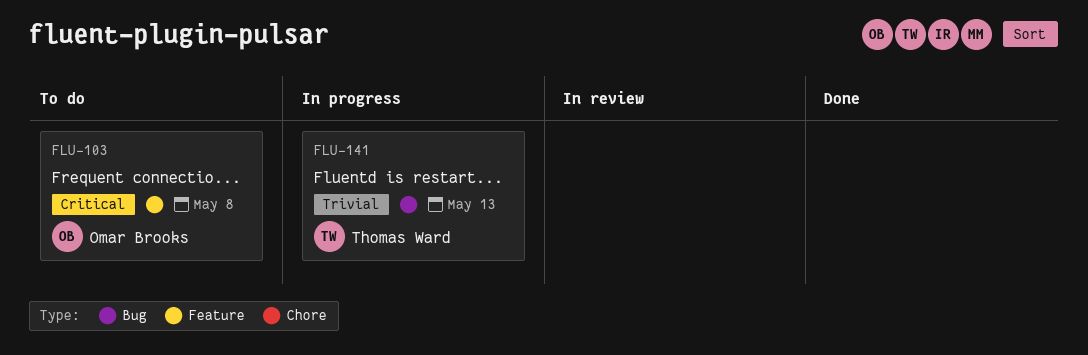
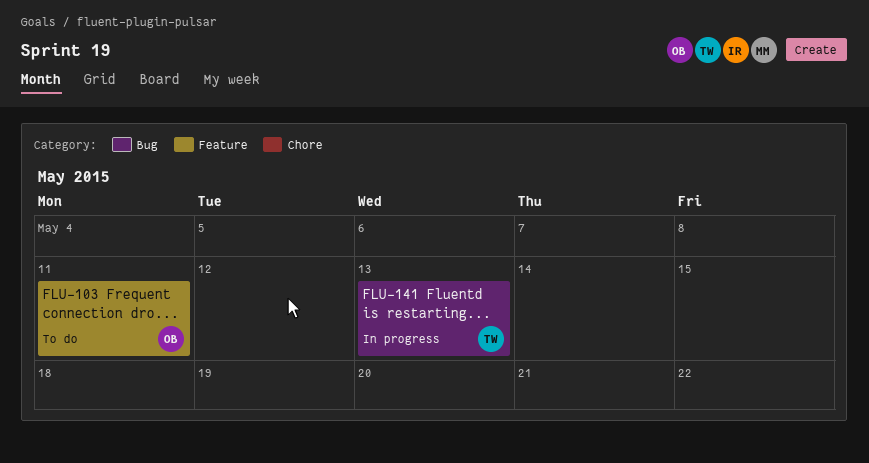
FLU-103, due: May 8 -> May 11

